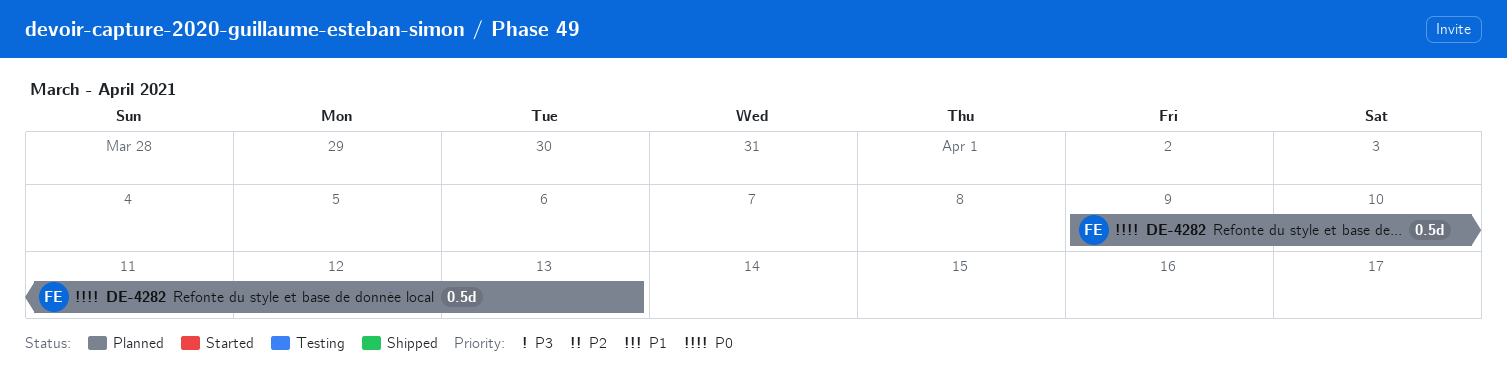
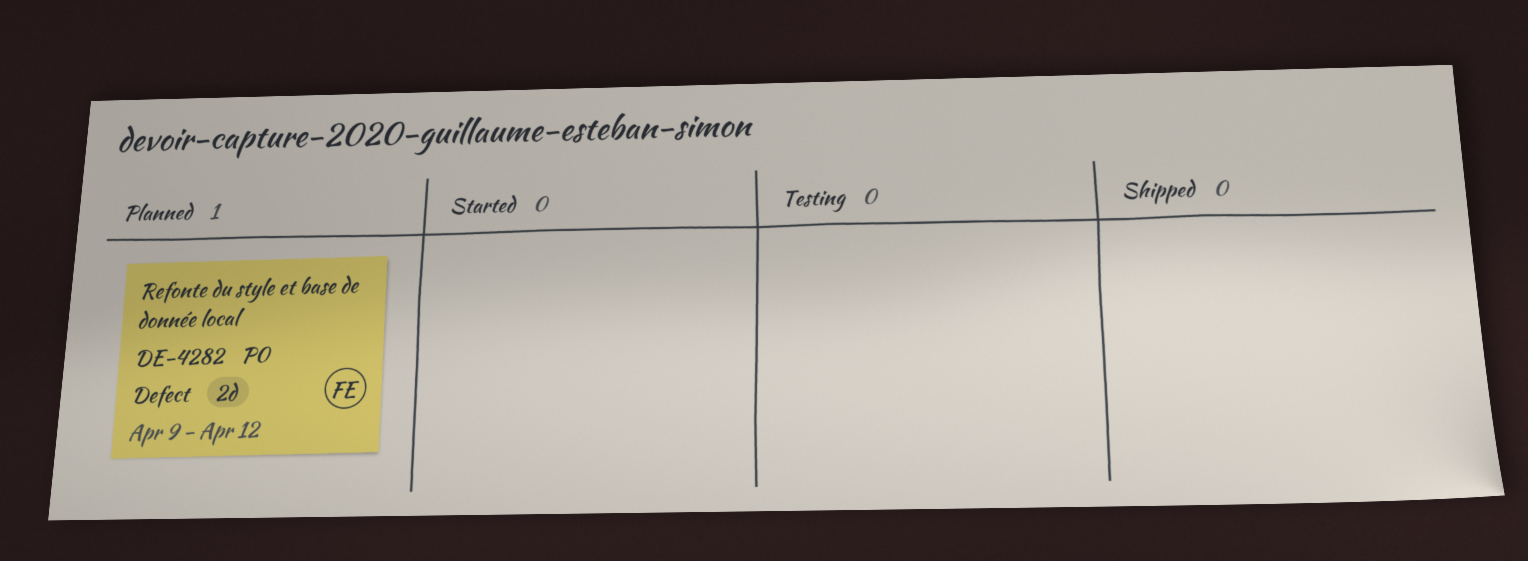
DE-4282, estimate: 0.5d -> 2d
DE-4282, due: Apr 13 -> Apr 12

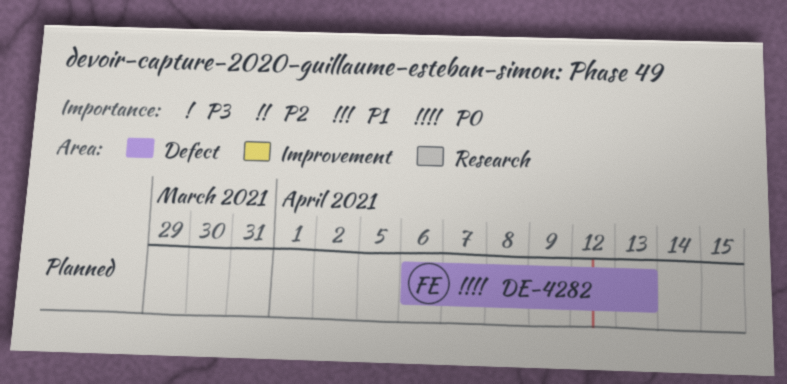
DE-4282, start: Apr 9 -> Apr 6
DE-4282, due: Apr 12 -> Apr 13

